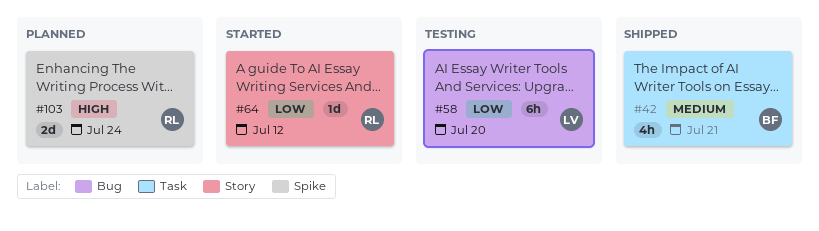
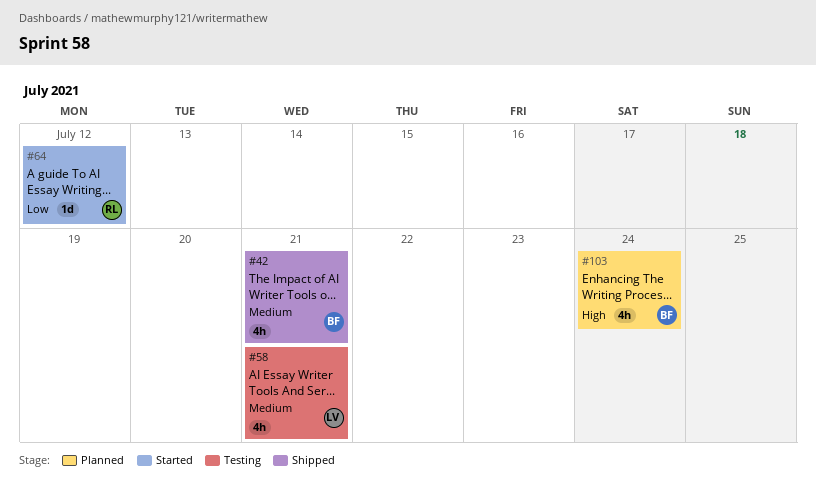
#58, priority: Low -> Medium
#58, estimate: 6h -> 4h
#58, due: Jul 20 -> Jul 21
#103, owner: RL -> BF
#103, estimate: 2d -> 4h

